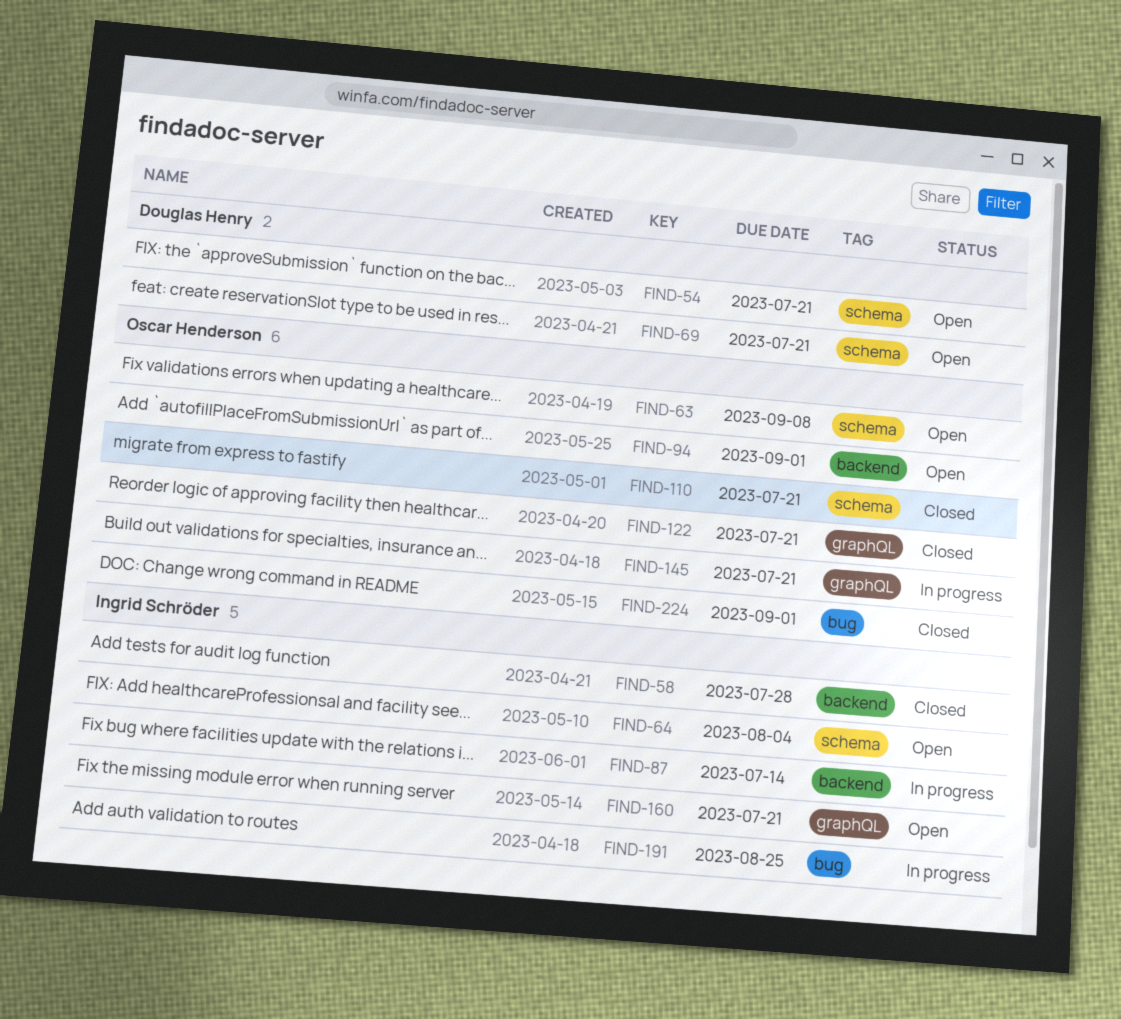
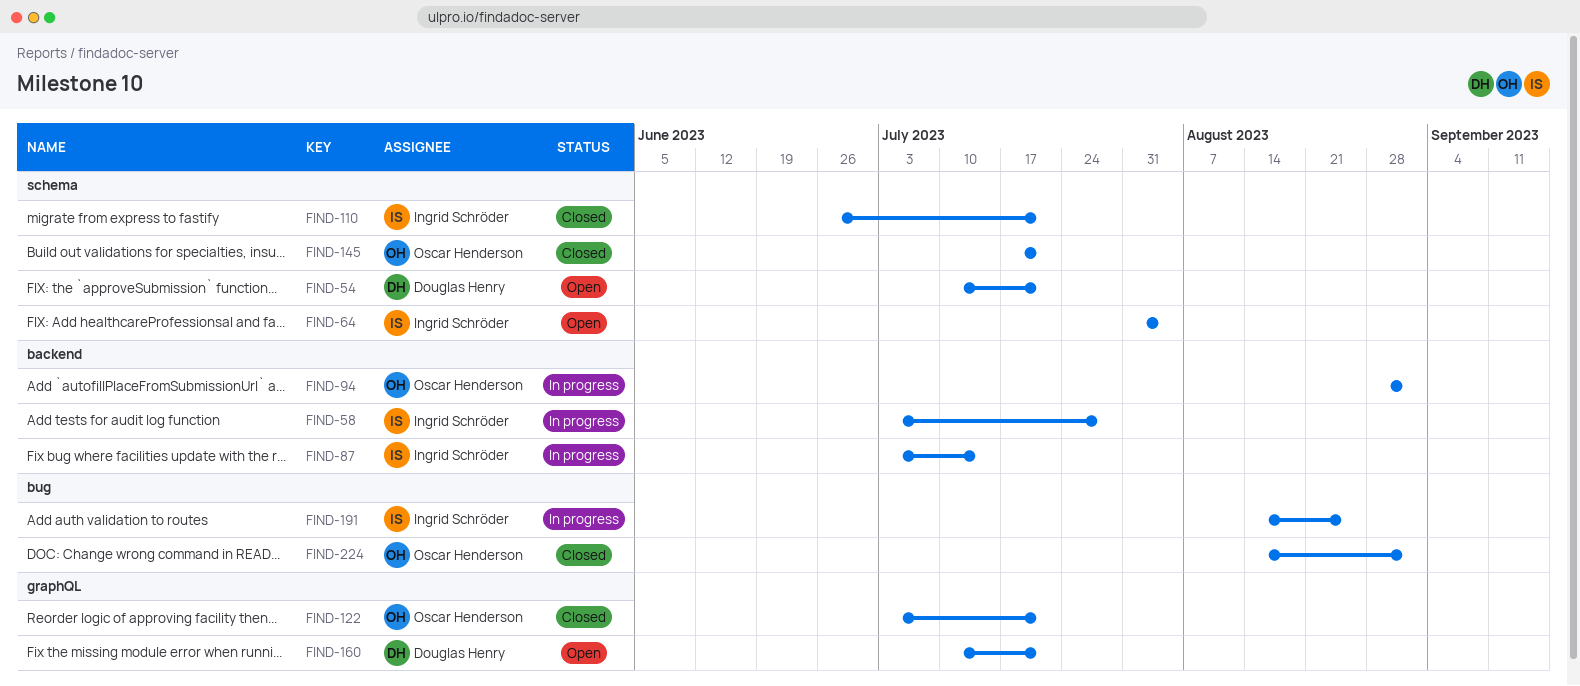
FIND-58, status: Closed -> In progress
FIND-63: present -> none
FIND-69: present -> none
FIND-94, status: Open -> In progress
FIND-110, owner: Oscar Henderson -> Ingrid Schröder
FIND-145, status: In progress -> Closed
FIND-145, label: graphQL -> schema
FIND-160, owner: Ingrid Schröder -> Douglas Henry

